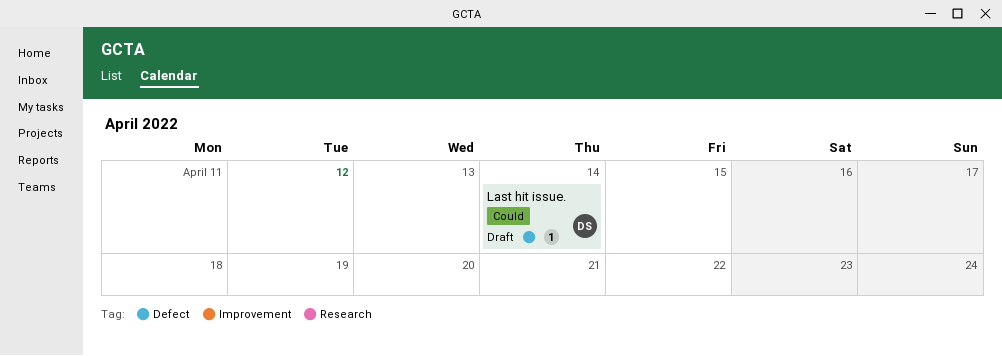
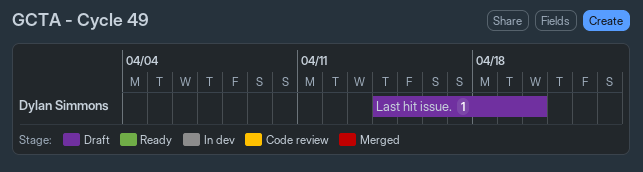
Last hit issue., due: Apr 14 -> Apr 20

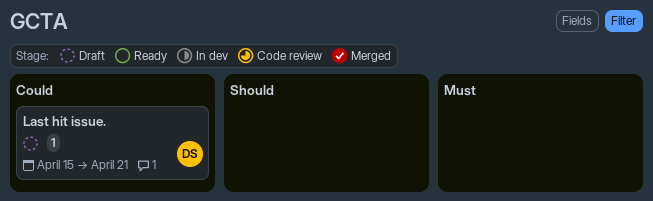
Last hit issue., start: Apr 14 -> Apr 15
Last hit issue., due: Apr 20 -> Apr 21

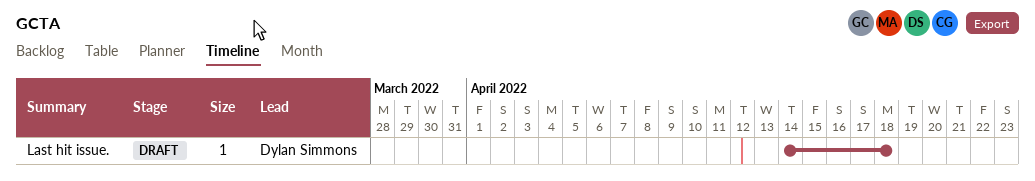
Last hit issue., start: Apr 15 -> Apr 14
Last hit issue., due: Apr 21 -> Apr 18

